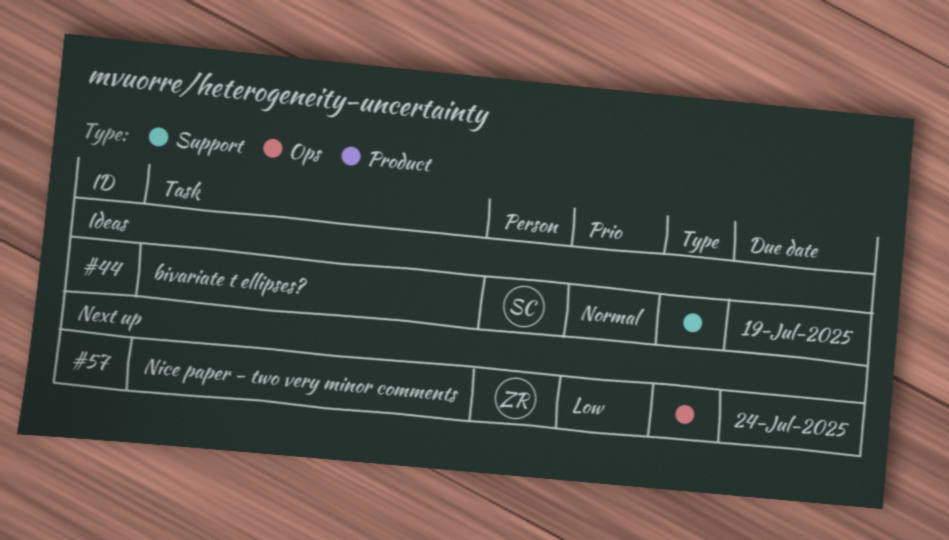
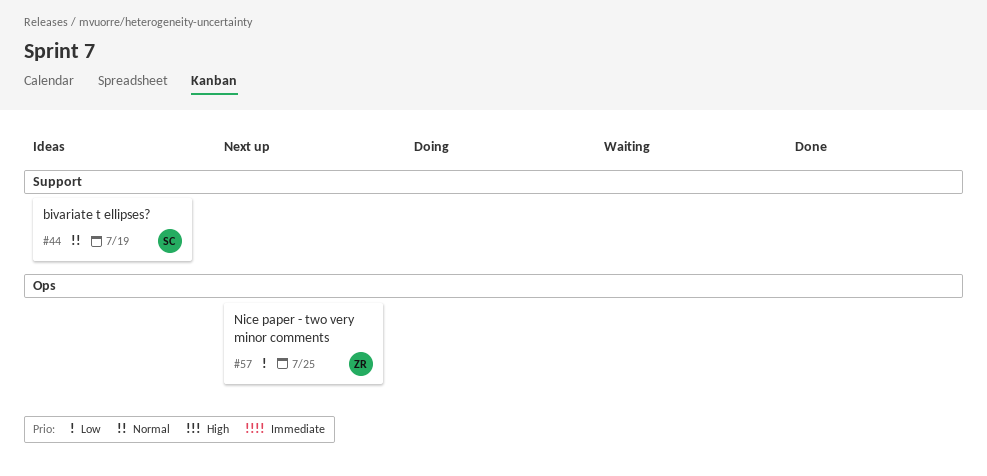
#57, due: Jul 24 -> Jul 25

